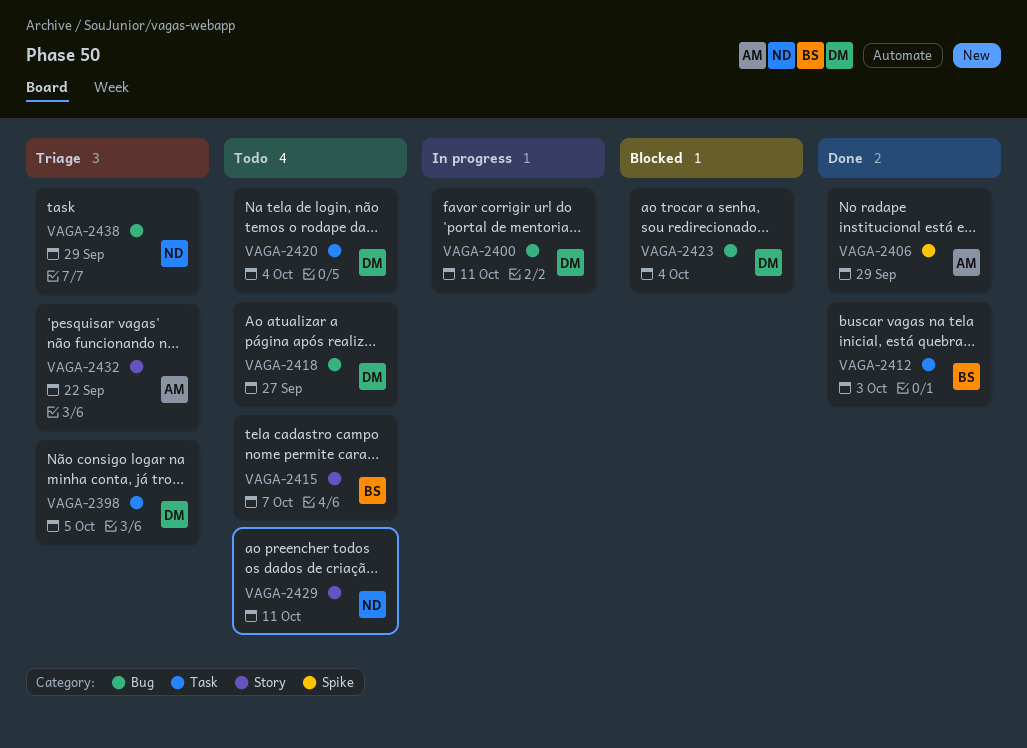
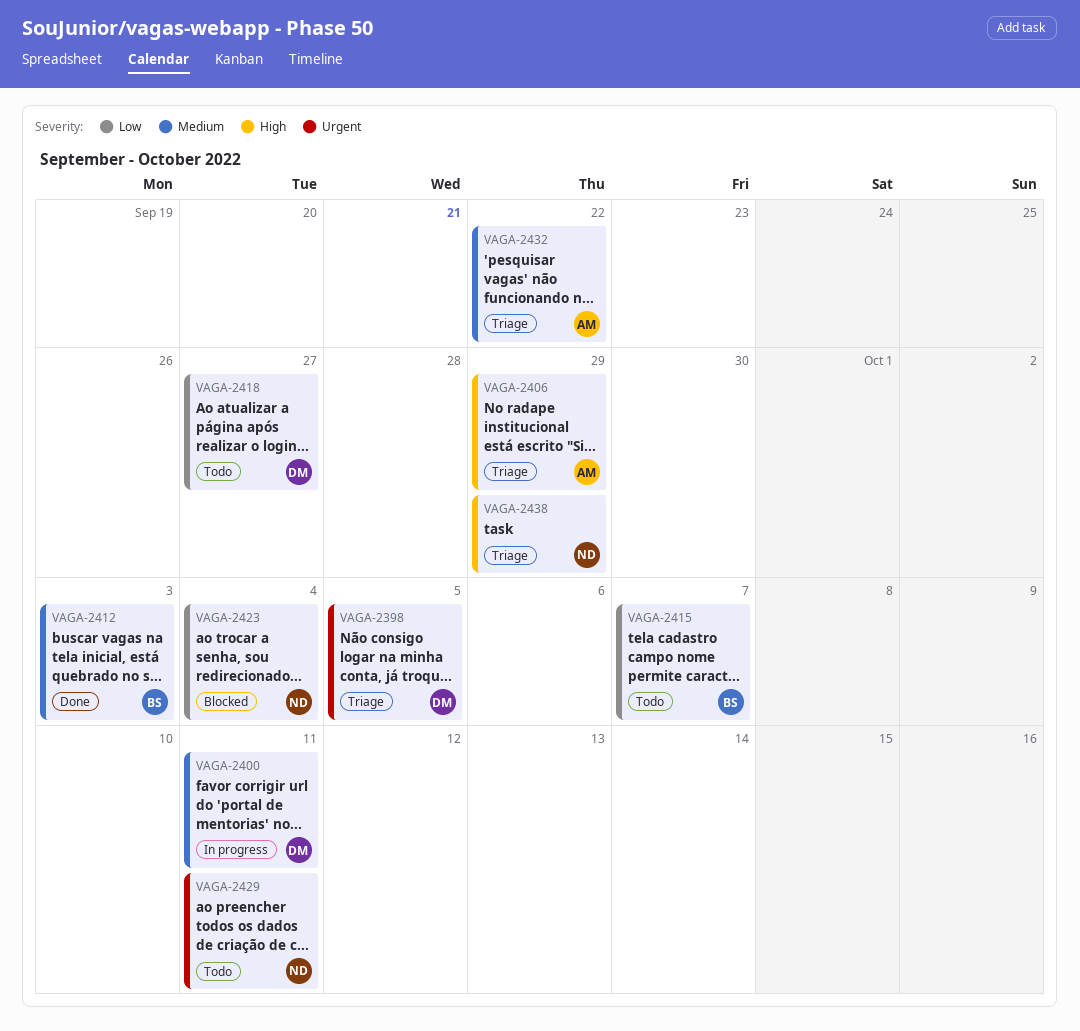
VAGA-2406, status: Done -> Triage
VAGA-2420: present -> none
VAGA-2423, owner: DM -> ND

